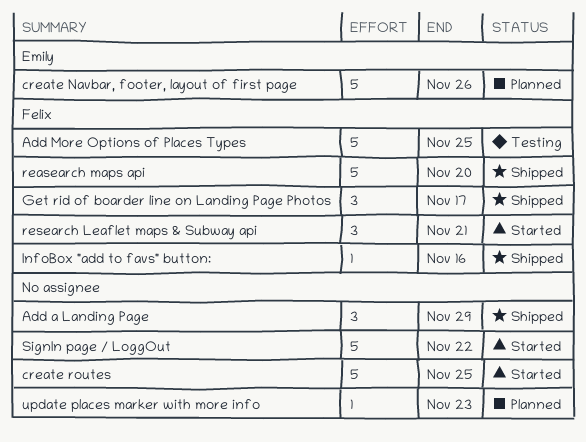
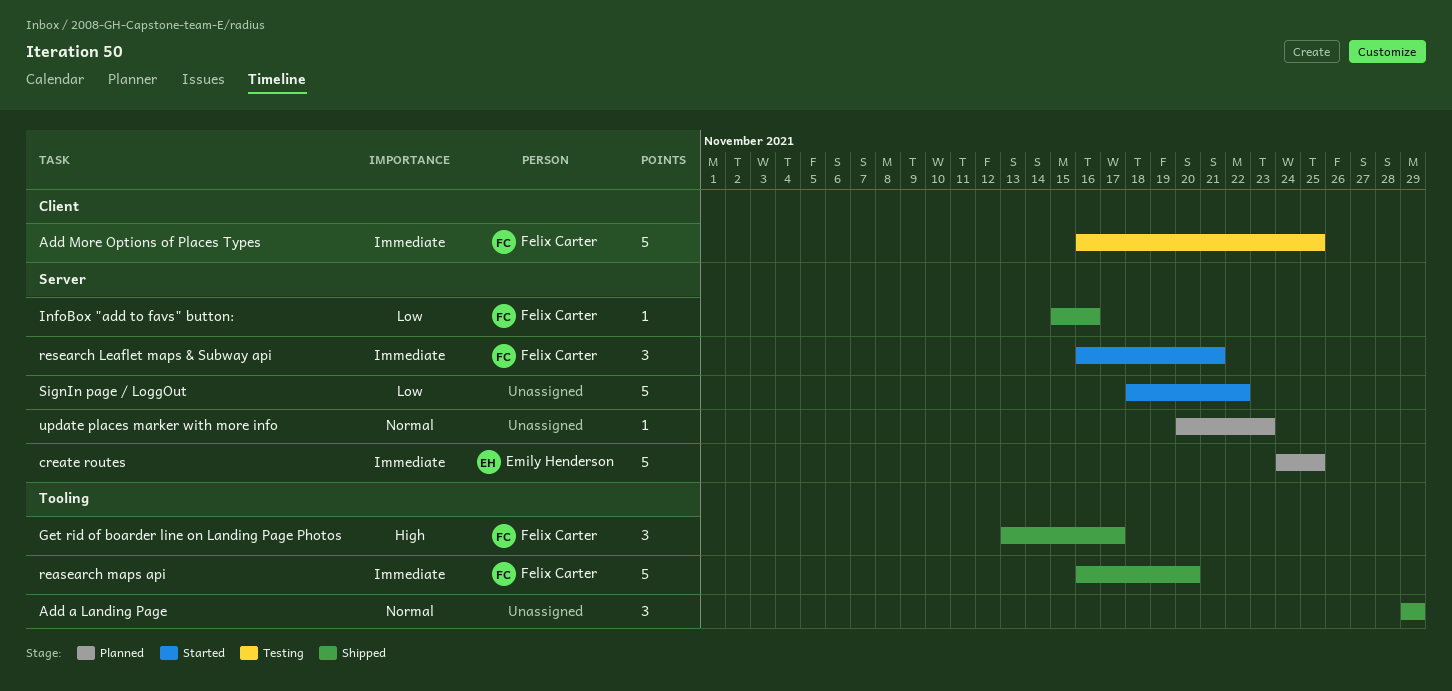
create Navbar, footer, layout of first page: present -> none
create routes, status: Started -> Planned
create routes, owner: none -> Emily Henderson

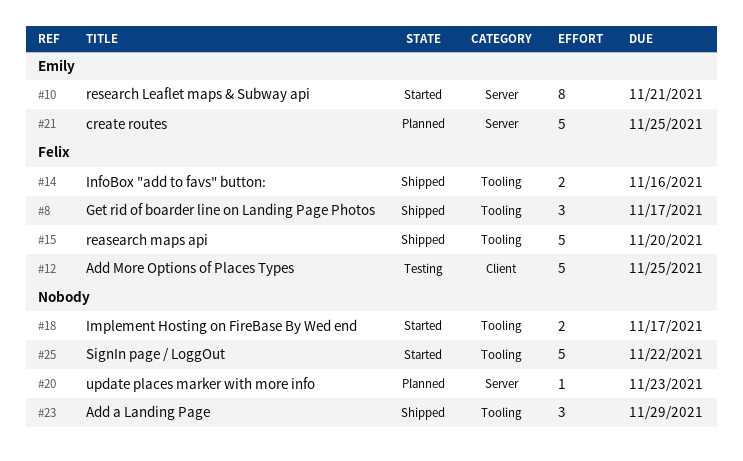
Implement Hosting on FireBase By Wed end: none -> present
InfoBox "add to favs" button:, label: Server -> Tooling
InfoBox "add to favs" button:, estimate: 1 -> 2
research Leaflet maps & Subway api, owner: Felix Carter -> Emily Henderson
research Leaflet maps & Subway api, estimate: 3 -> 8
SignIn page / LoggOut, label: Server -> Tooling

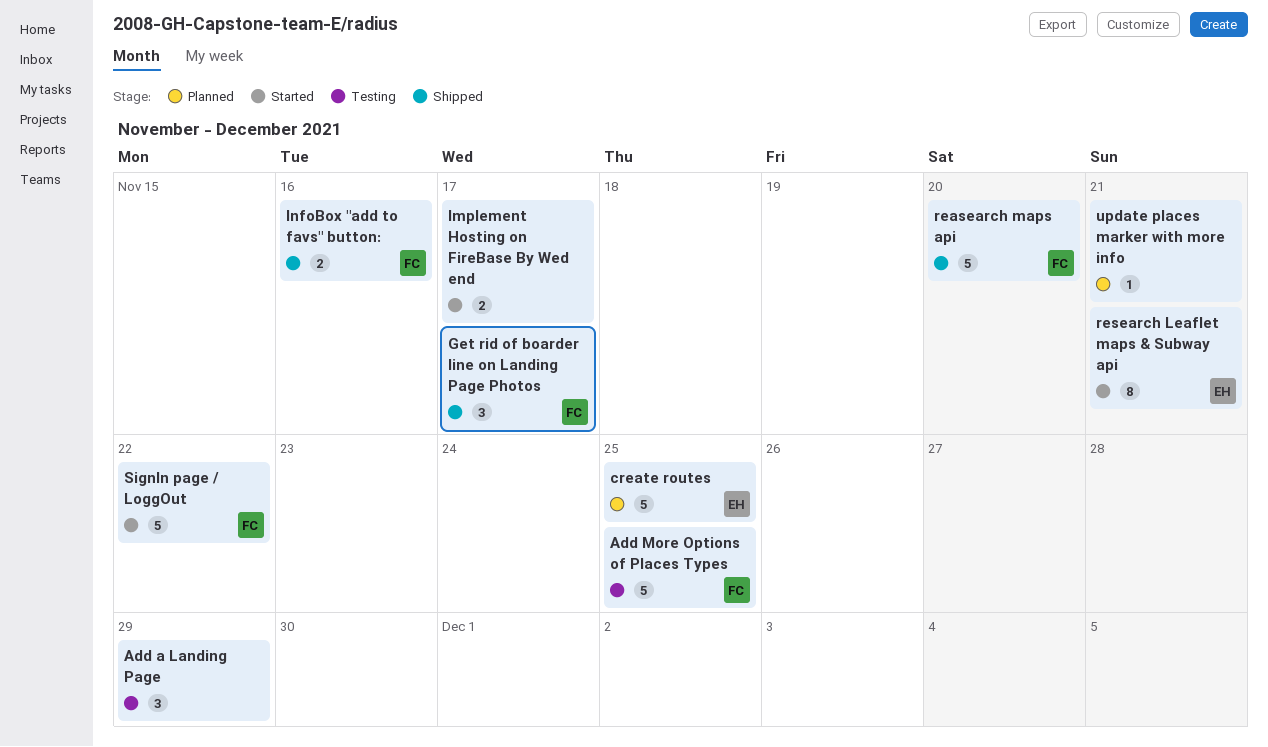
Add a Landing Page, status: Shipped -> Testing
SignIn page / LoggOut, owner: none -> Felix
update places marker with more info, due: Nov 23 -> Nov 21

